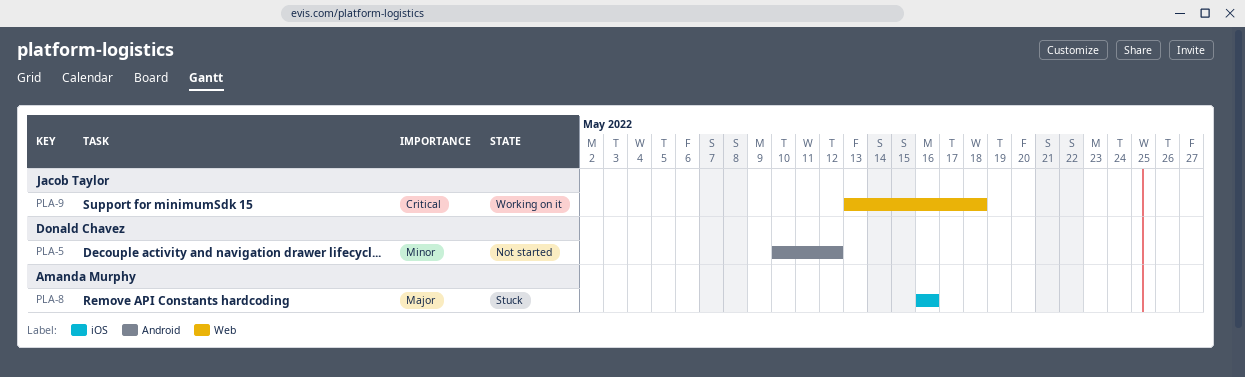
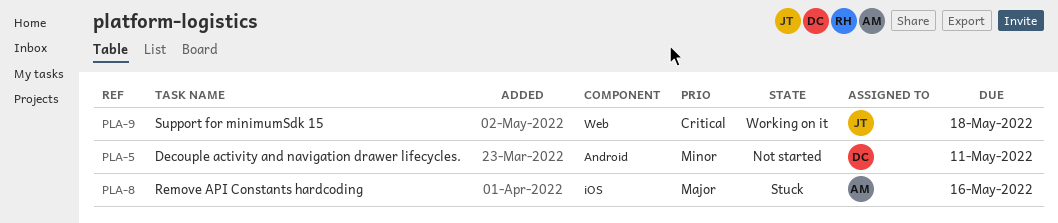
PLA-5, due: May 12 -> May 11

